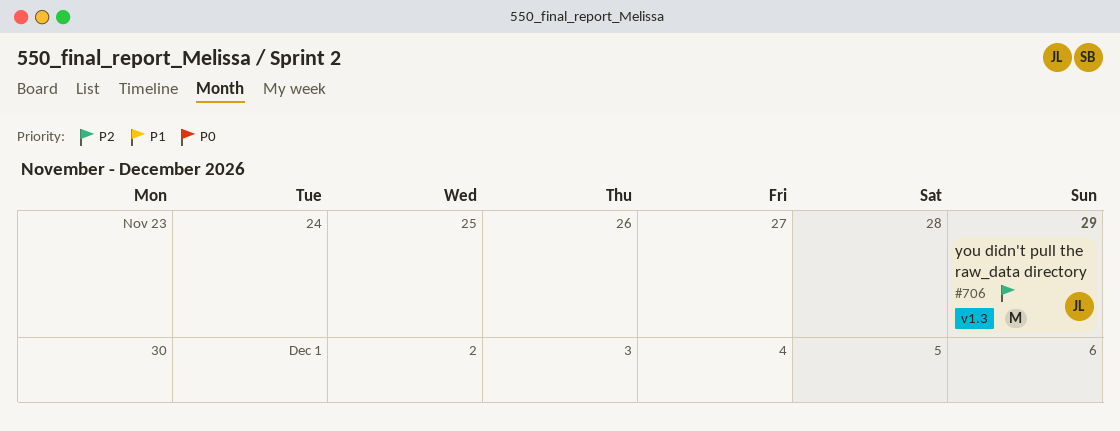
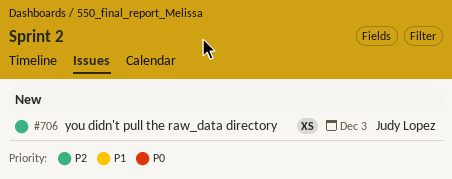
#706, estimate: M -> XS
#706, due: Nov 29 -> Dec 3

